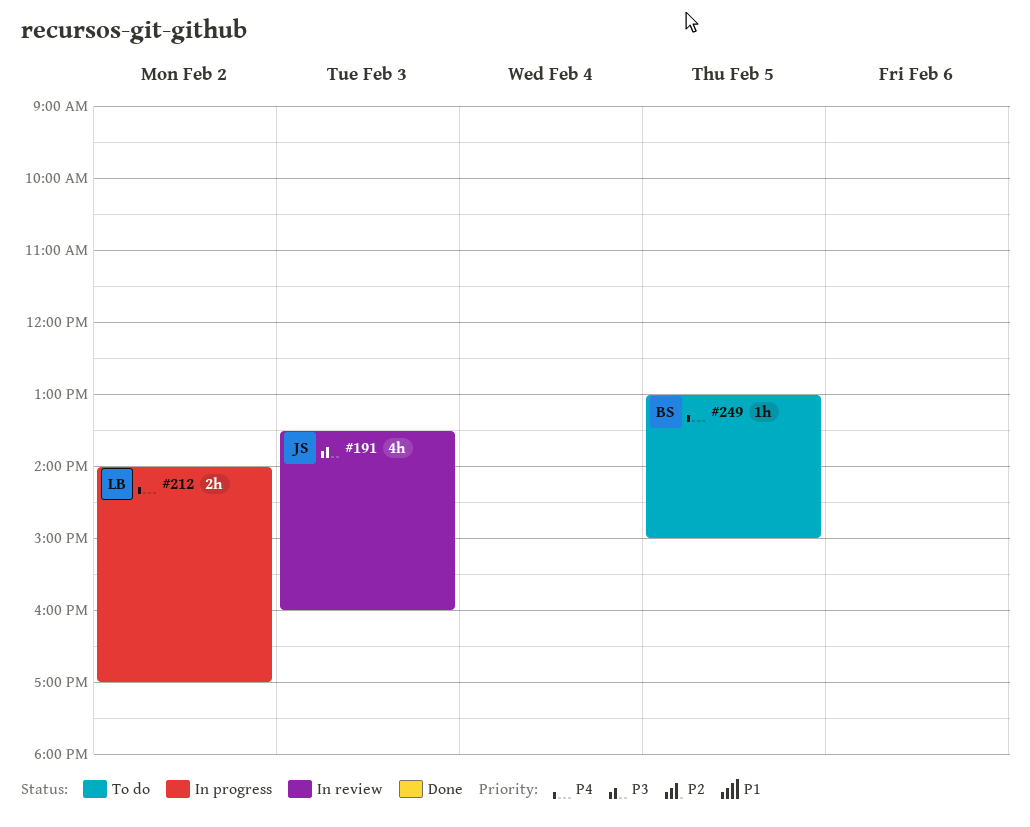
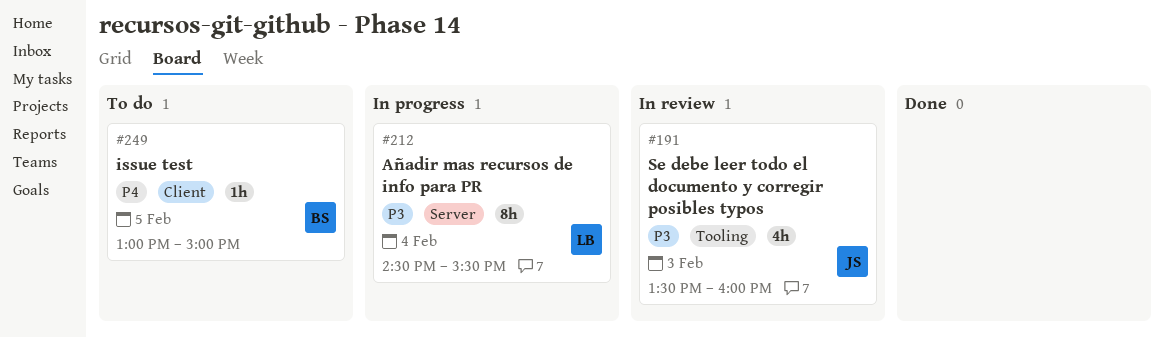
#212, priority: P4 -> P3
#212, estimate: 2h -> 8h
#212, day: Feb 2 -> Feb 4
#212, begins: 14:00 -> 14:30
#212, ends: 17:00 -> 15:30

